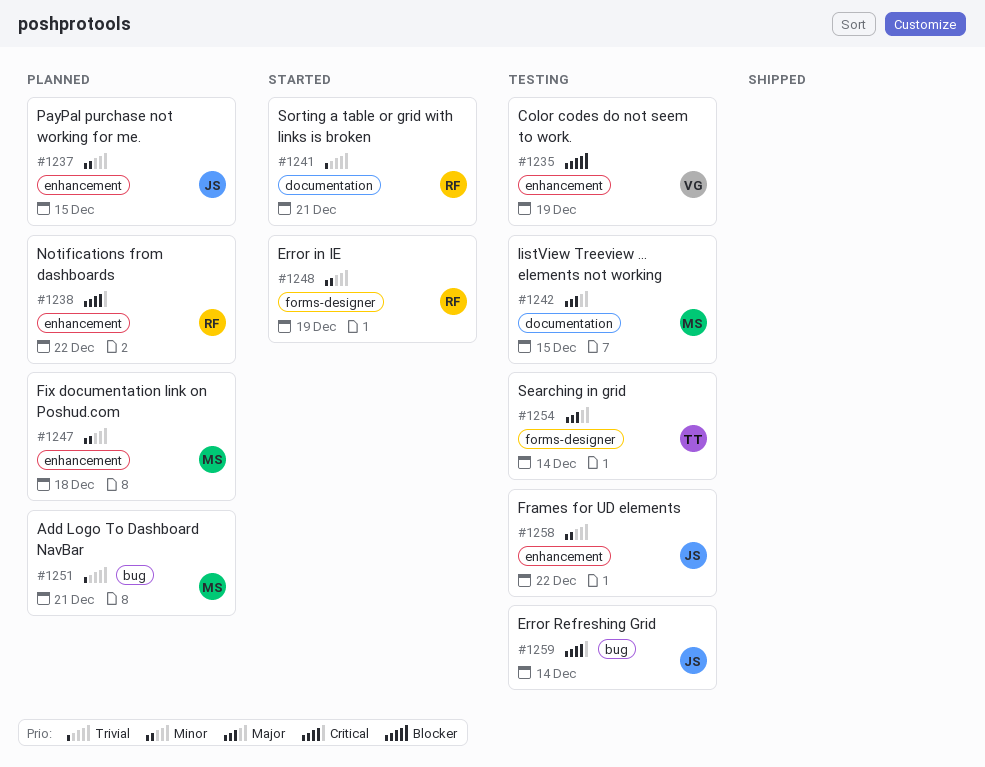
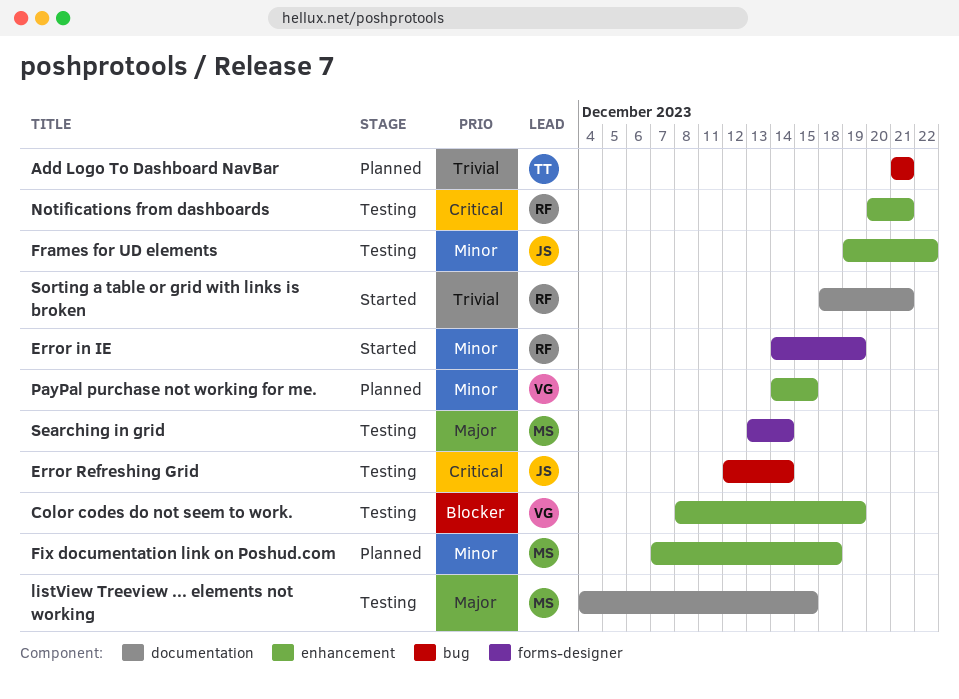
Add Logo To Dashboard NavBar, owner: MS -> TT
Notifications from dashboards, status: Planned -> Testing
Notifications from dashboards, due: Dec 22 -> Dec 21
PayPal purchase not working for me., owner: JS -> VG
Searching in grid, owner: TT -> MS

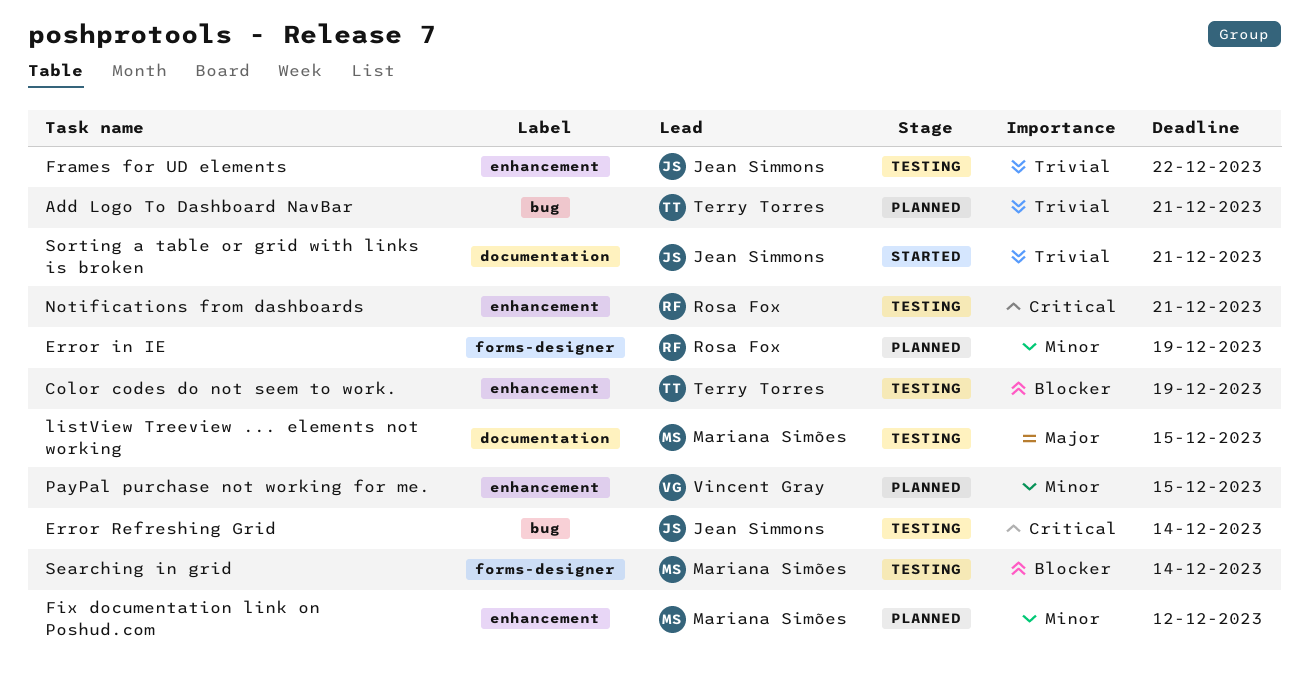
Color codes do not seem to work., owner: Vincent Gray -> Terry Torres
Error in IE, status: Started -> Planned
Fix documentation link on Poshud.com, due: Dec 18 -> Dec 12
Frames for UD elements, priority: Minor -> Trivial
Searching in grid, priority: Major -> Blocker
Sorting a table or grid with links is broken, owner: Rosa Fox -> Jean Simmons

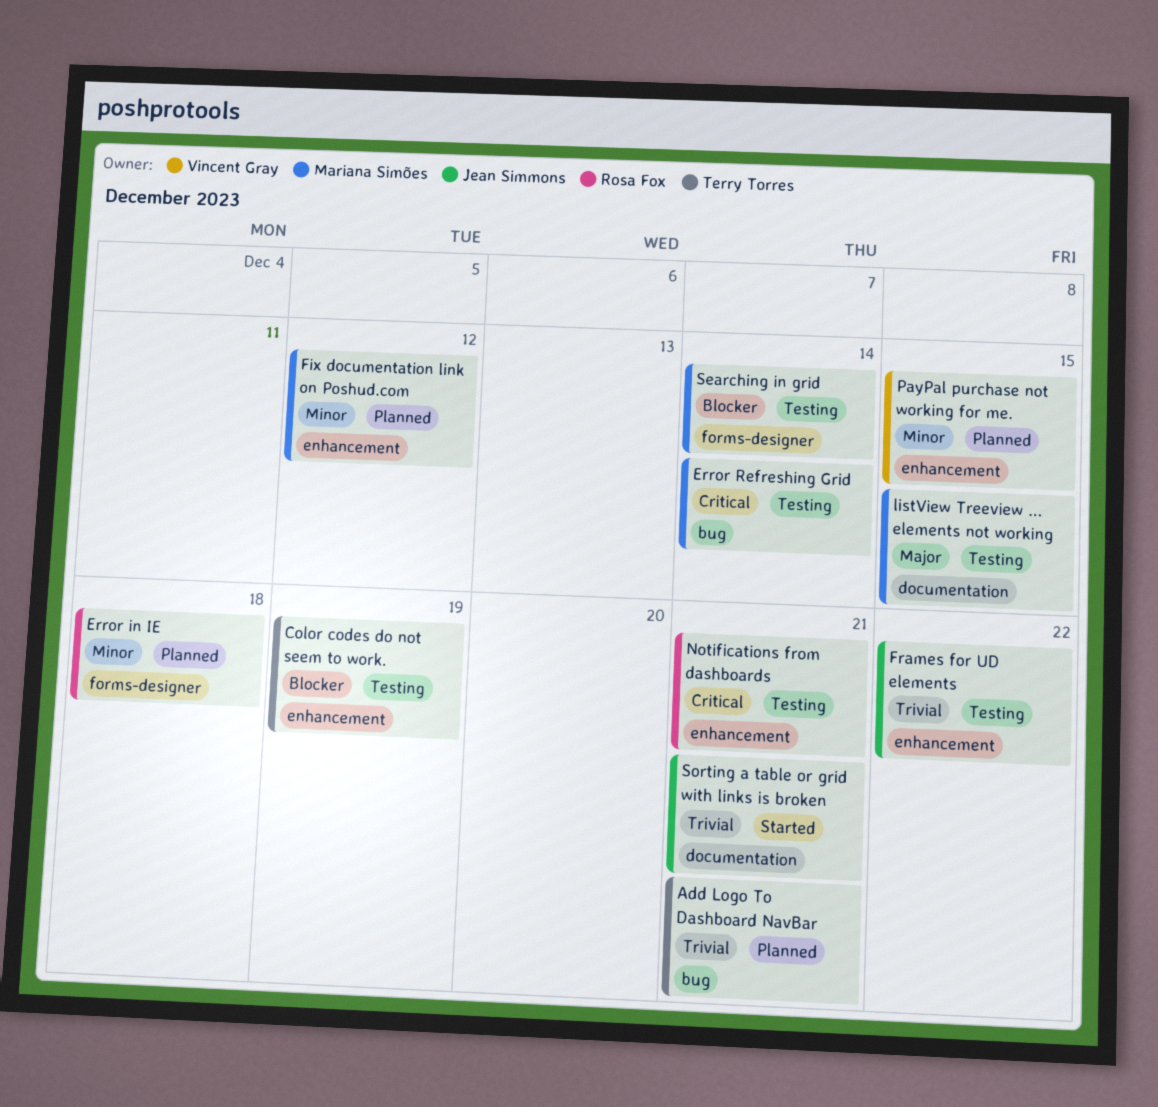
Error in IE, due: Dec 19 -> Dec 18
Error Refreshing Grid, owner: Jean Simmons -> Mariana Simões

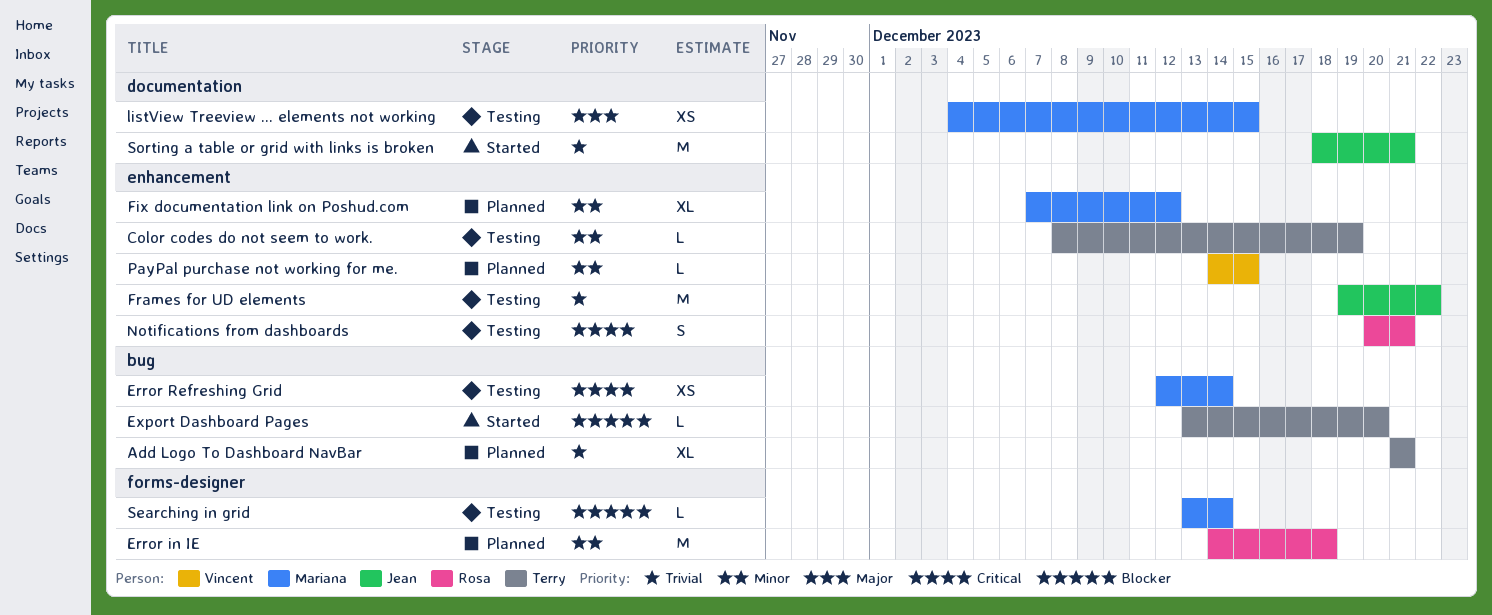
Color codes do not seem to work., priority: Blocker -> Minor
Export Dashboard Pages: none -> present

